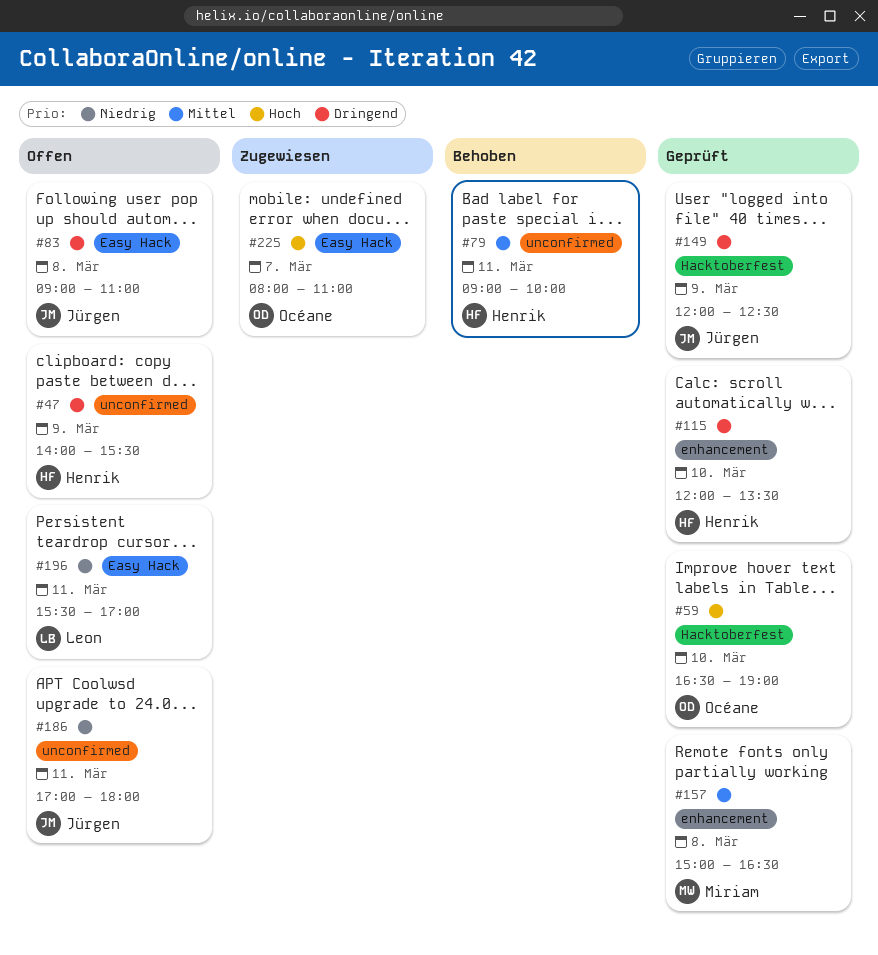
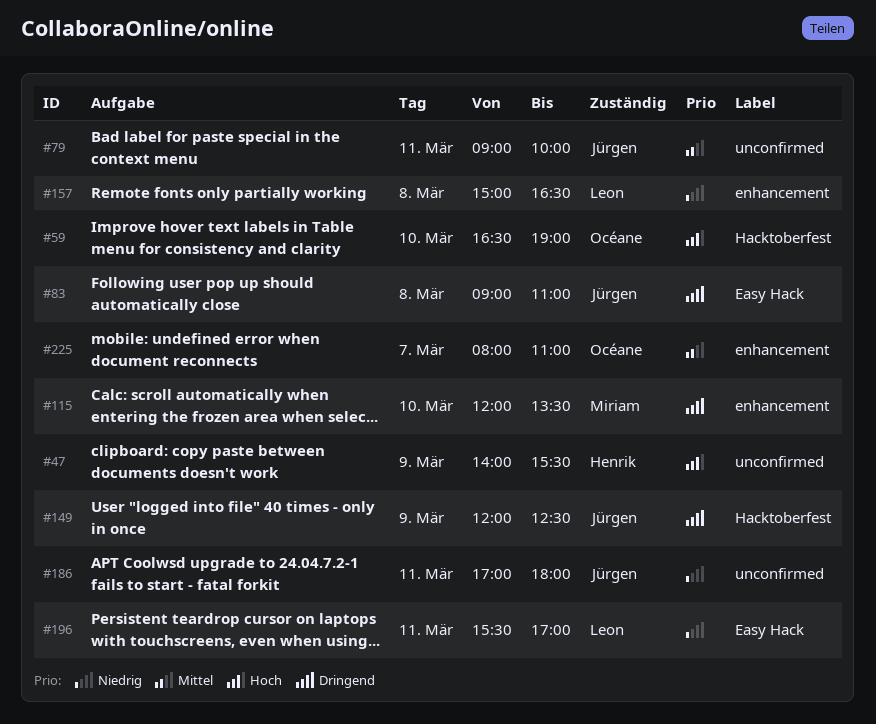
#47, priority: Dringend -> Hoch
#79, owner: Henrik -> Jürgen
#115, owner: Henrik -> Miriam
#157, owner: Miriam -> Leon
#157, priority: Mittel -> Niedrig
#225, priority: Hoch -> Mittel
#225, label: Easy Hack -> enhancement

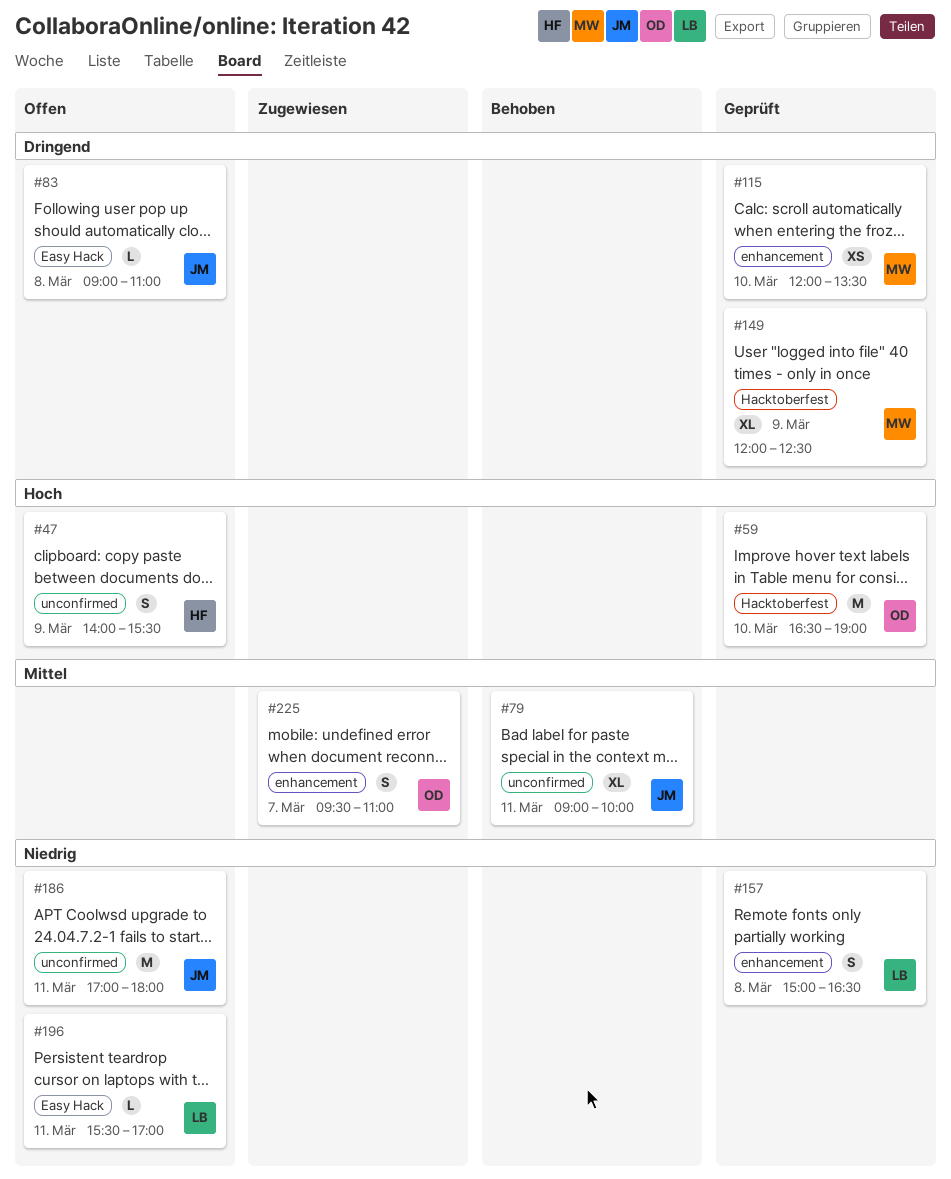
#149, owner: Jürgen -> Miriam
#225, begins: 08:00 -> 09:30

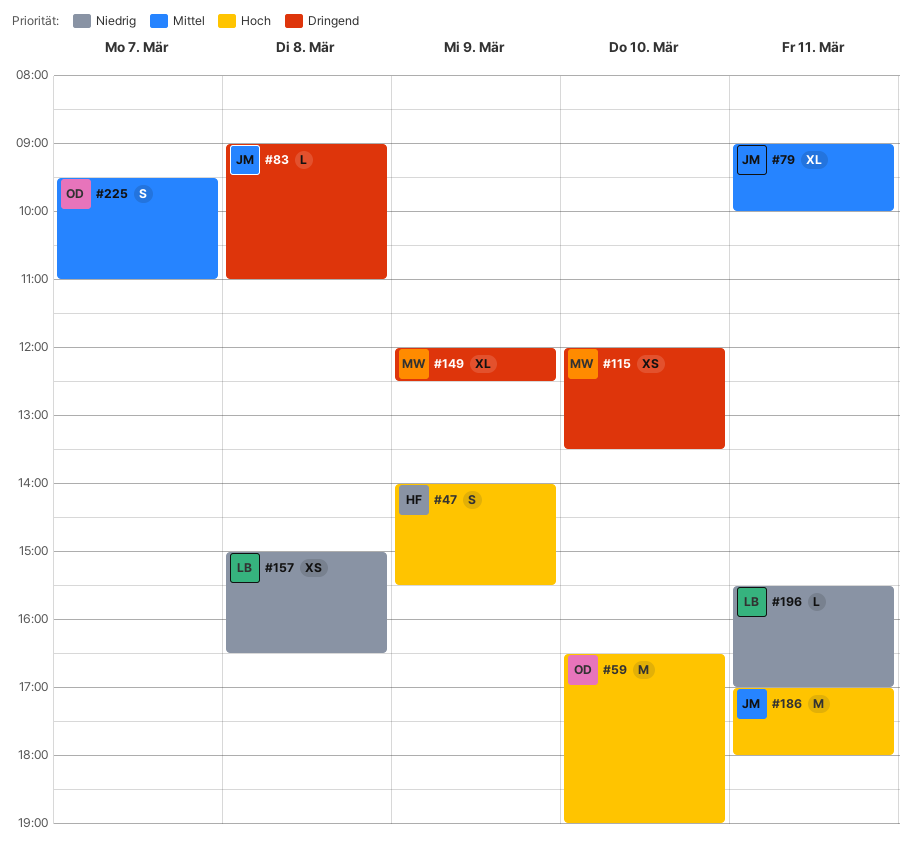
#157, estimate: S -> XS
#186, priority: Niedrig -> Hoch

